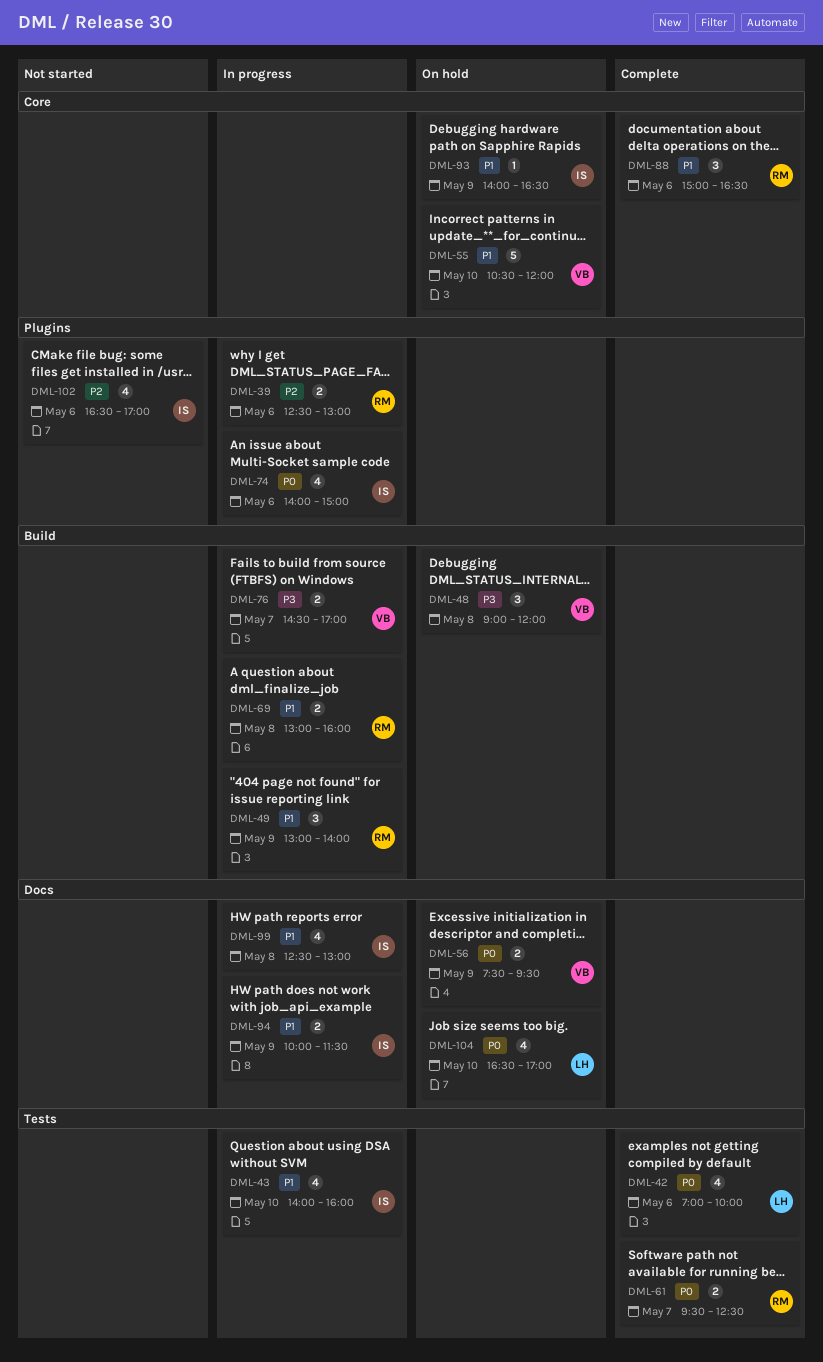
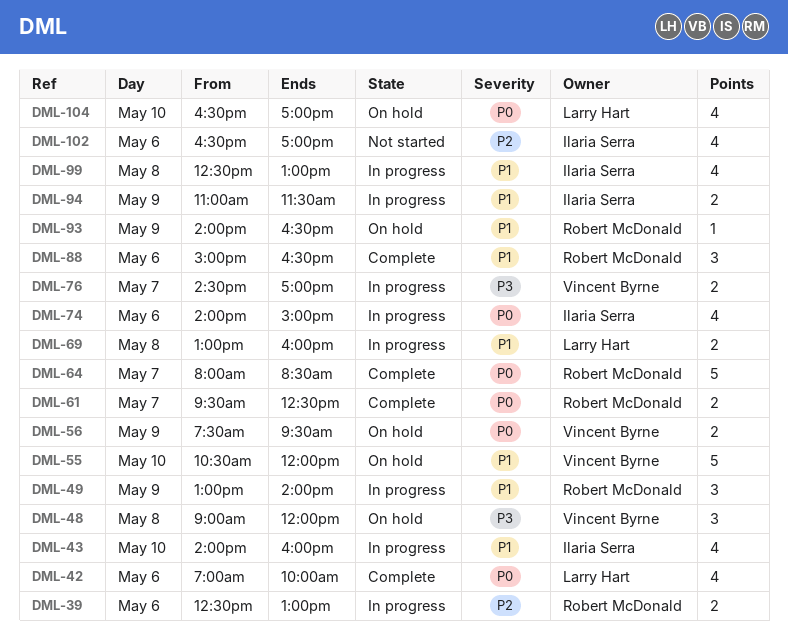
DML-64: none -> present
DML-69, owner: Robert McDonald -> Larry Hart
DML-93, owner: Ilaria Serra -> Robert McDonald
DML-94, begins: 10:00 -> 11:00

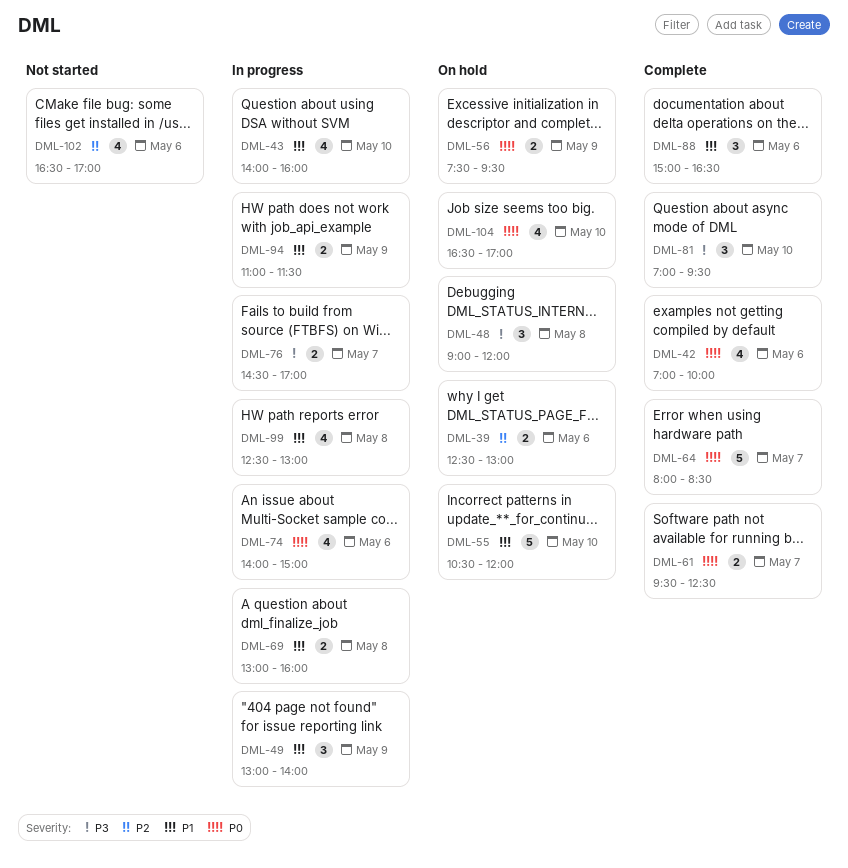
DML-39, status: In progress -> On hold
DML-81: none -> present
DML-93: present -> none

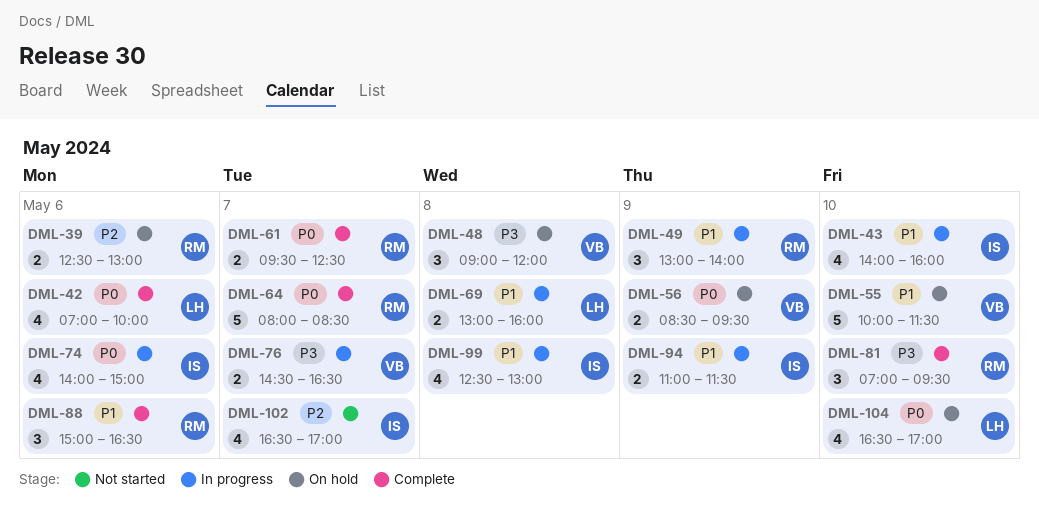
DML-55, begins: 10:30 -> 10:00
DML-55, ends: 12:00 -> 11:30
DML-56, begins: 07:30 -> 08:30
DML-76, ends: 17:00 -> 16:30
DML-102, day: May 6 -> May 7

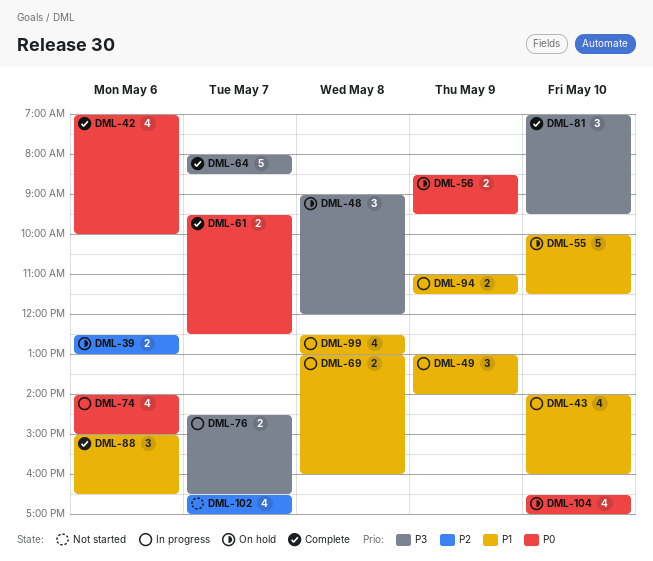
DML-64, priority: P0 -> P3

